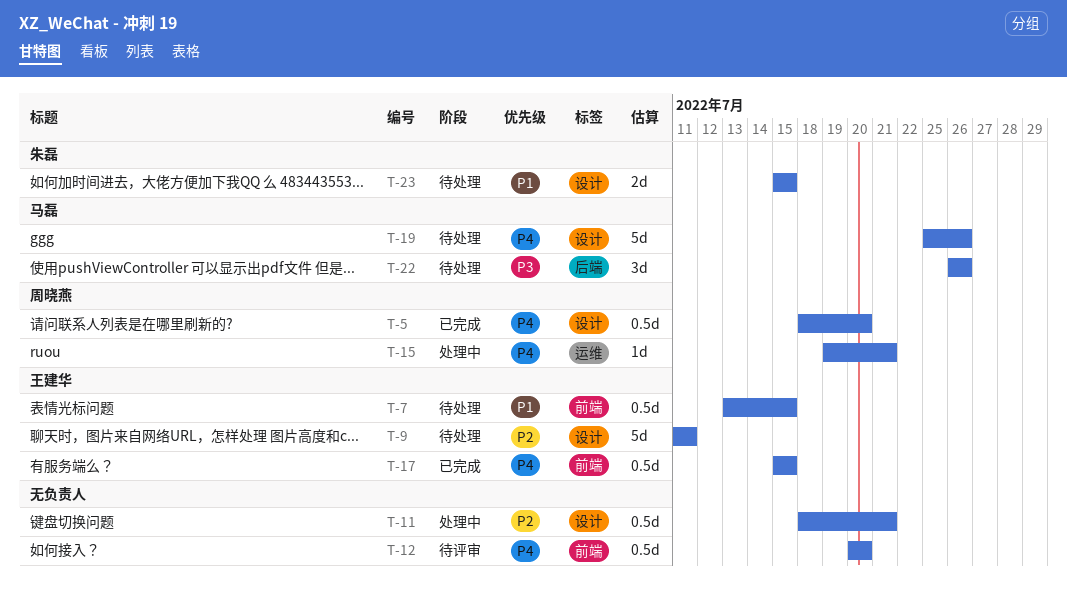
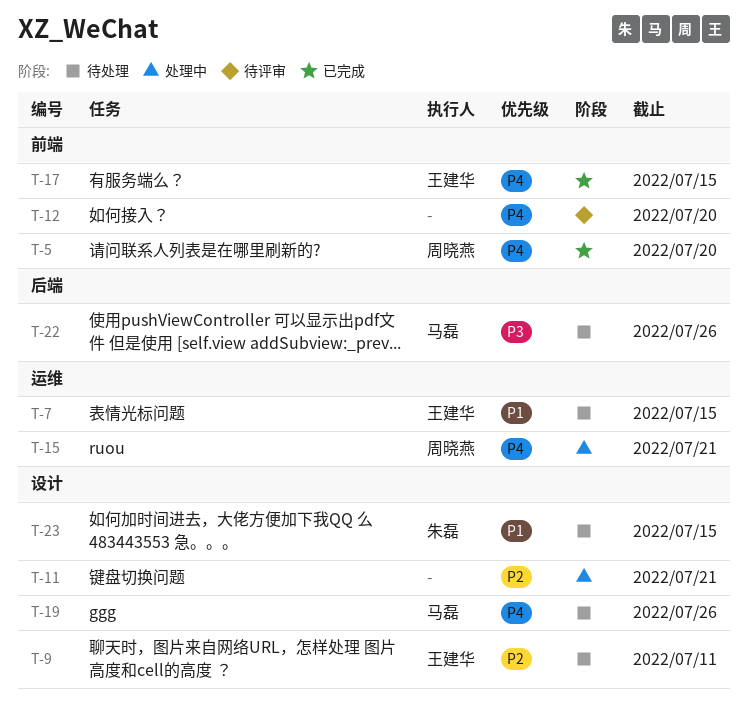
T-5, label: 设计 -> 前端
T-7, label: 前端 -> 运维

